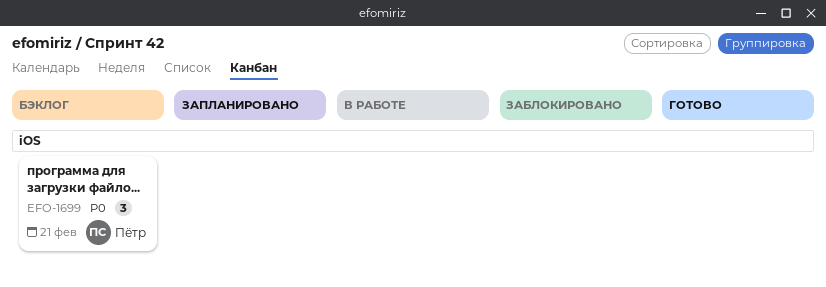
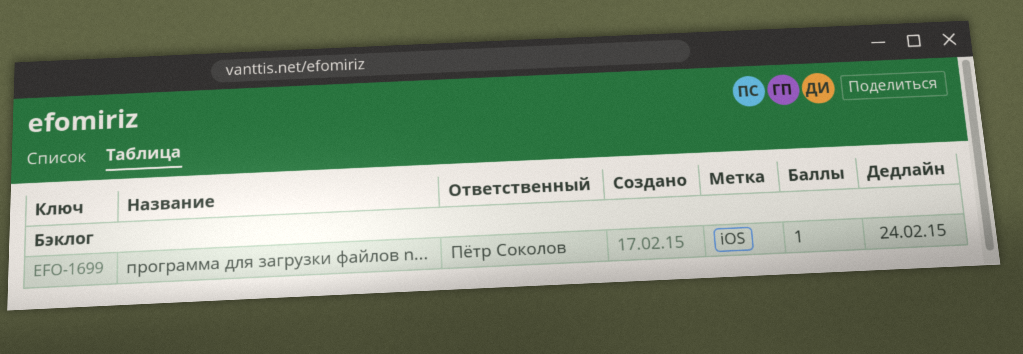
EFO-1699, estimate: 3 -> 1
EFO-1699, due: Feb 21 -> Feb 24

